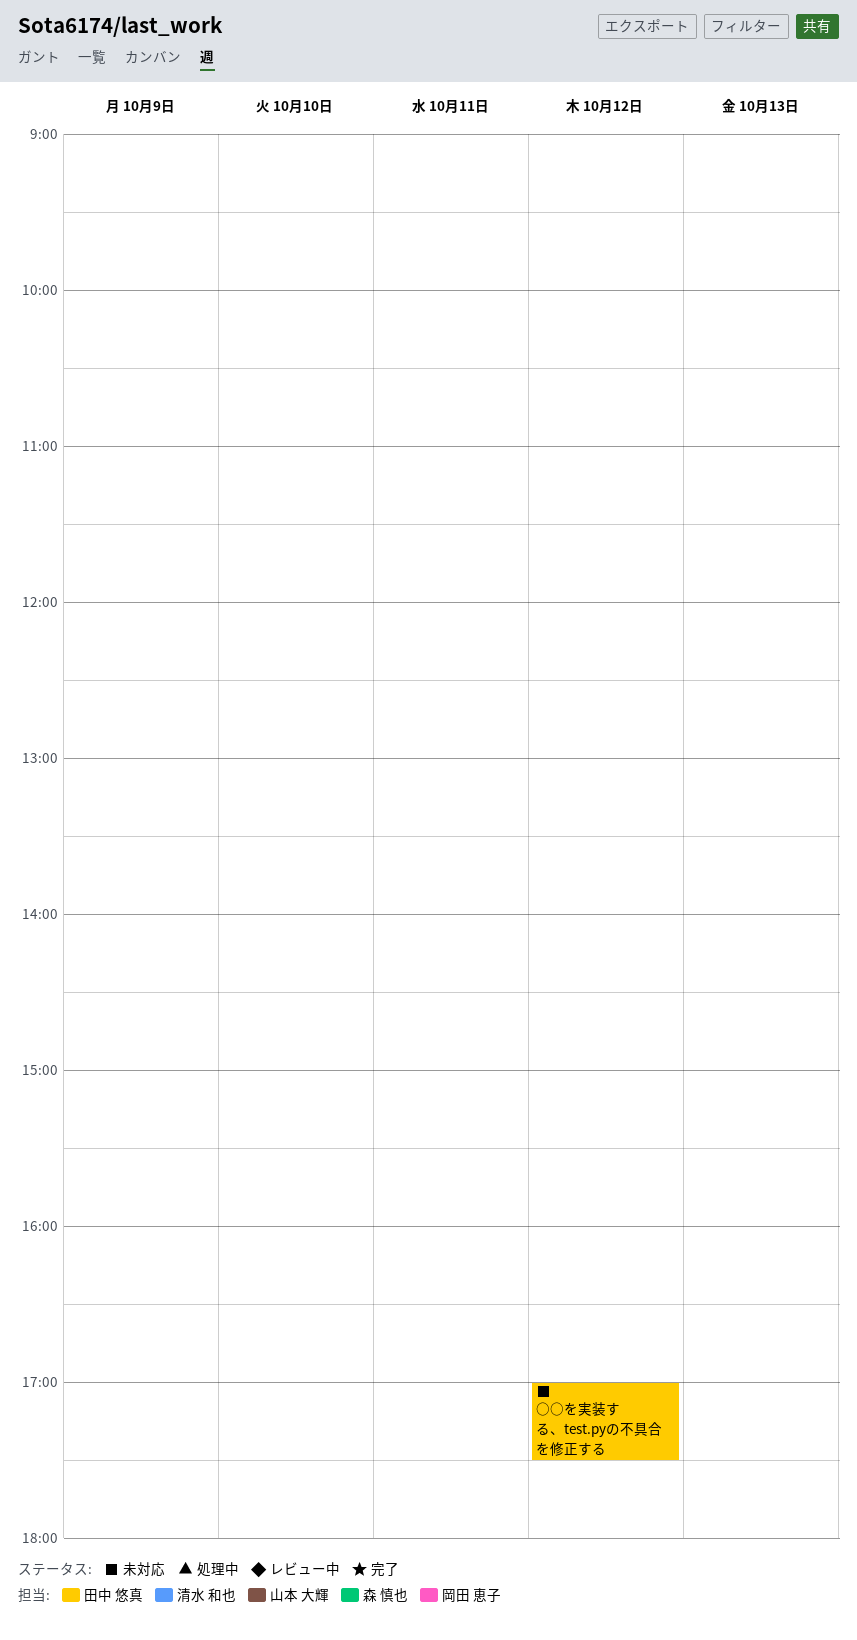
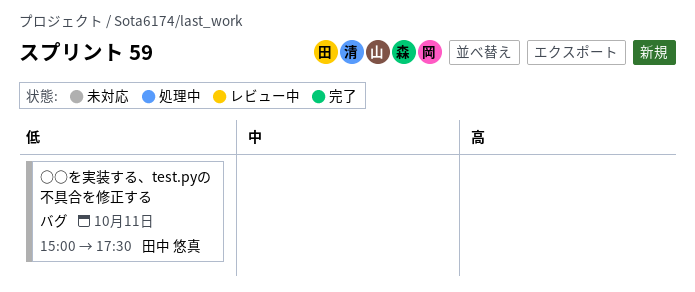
○○を実装する、test.pyの不具合を修正する, day: Oct 12 -> Oct 11
○○を実装する、test.pyの不具合を修正する, begins: 17:00 -> 15:00

